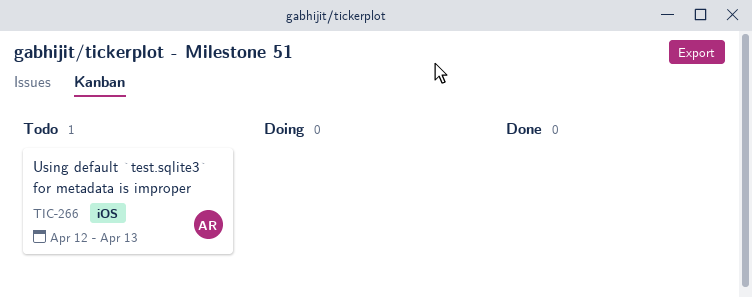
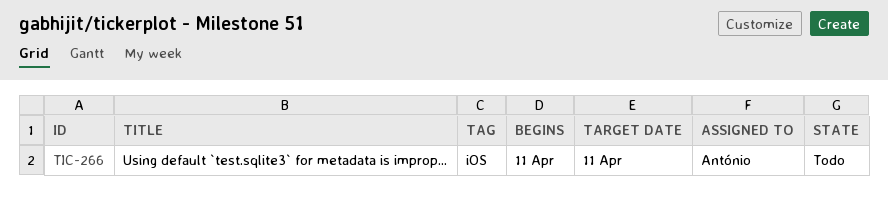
TIC-266, start: Apr 12 -> Apr 11
TIC-266, due: Apr 13 -> Apr 11

